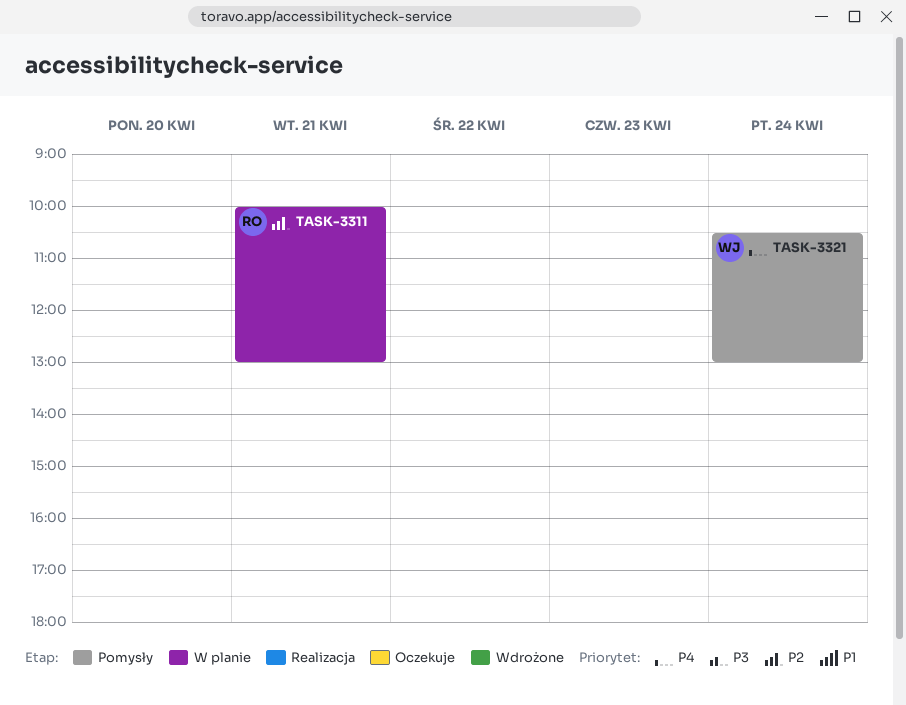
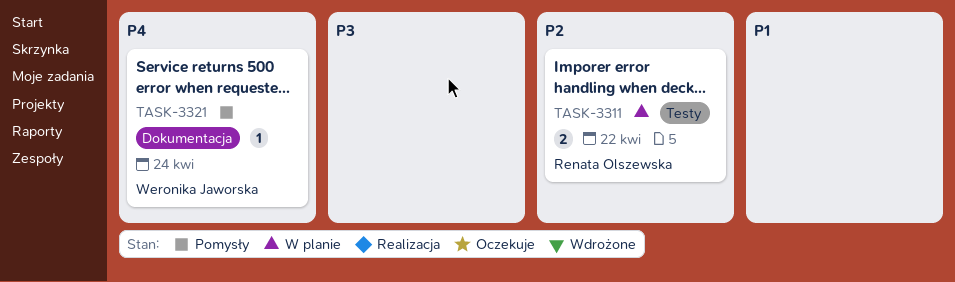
TASK-3311, day: Apr 21 -> Apr 22

